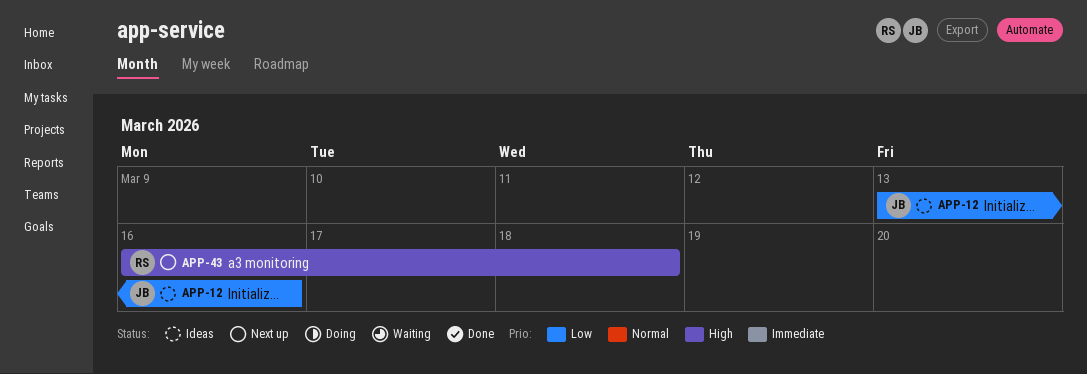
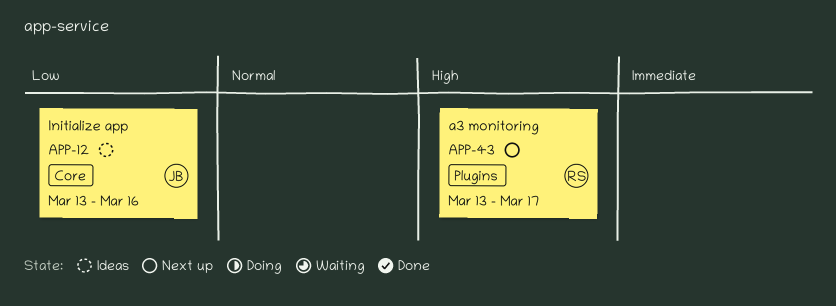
APP-43, start: Mar 16 -> Mar 13
APP-43, due: Mar 18 -> Mar 17

